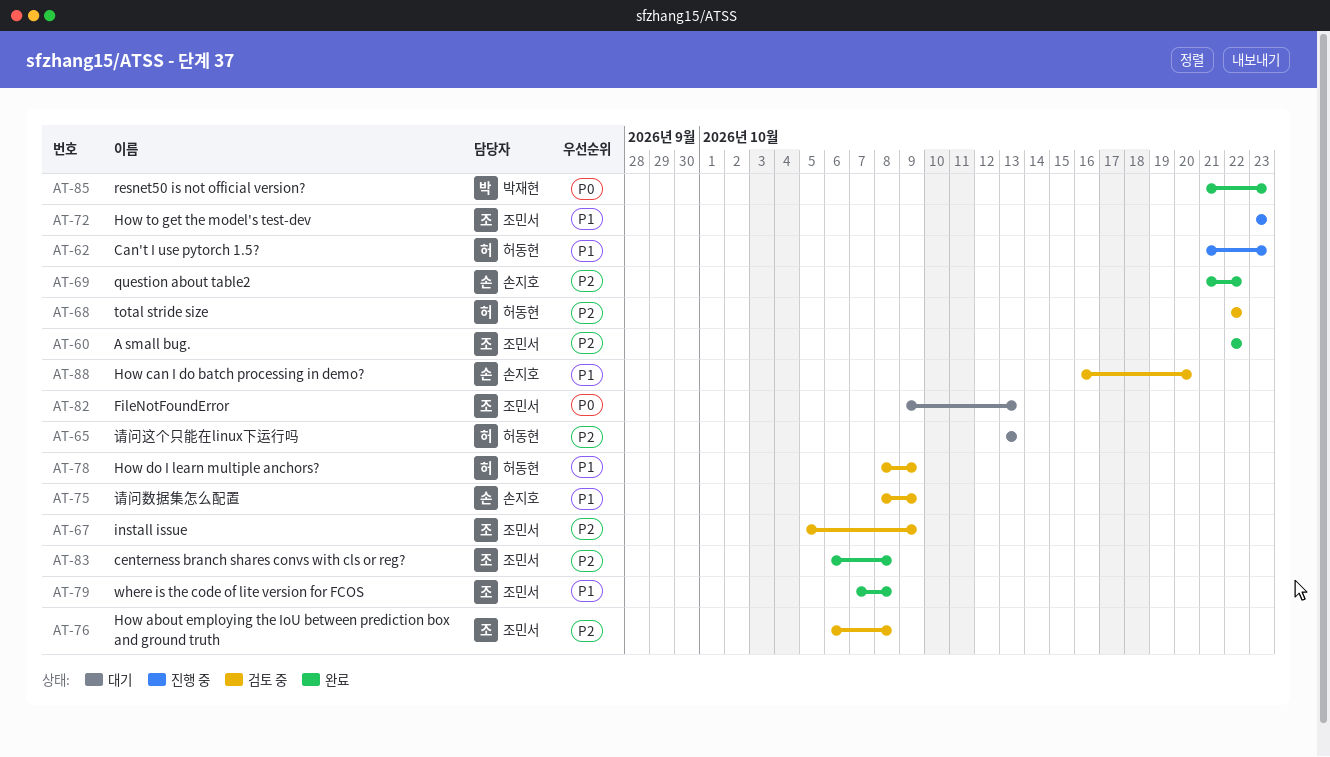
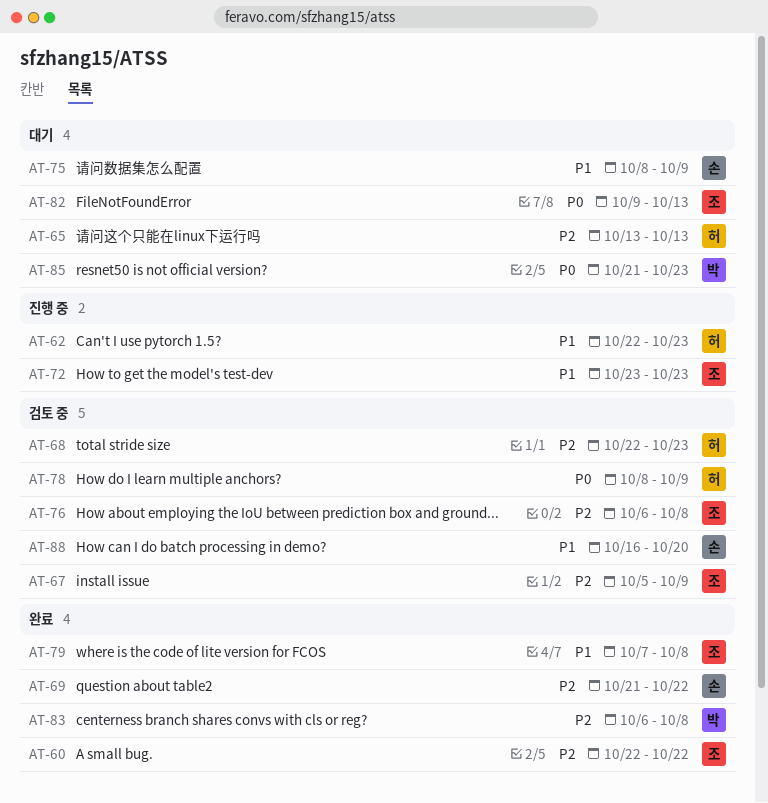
AT-62, start: Oct 21 -> Oct 22
AT-68, due: Oct 22 -> Oct 23
AT-75, status: 검토 중 -> 대기
AT-78, priority: P1 -> P0
AT-83, owner: 조민서 -> 박재현
AT-85, status: 완료 -> 대기

